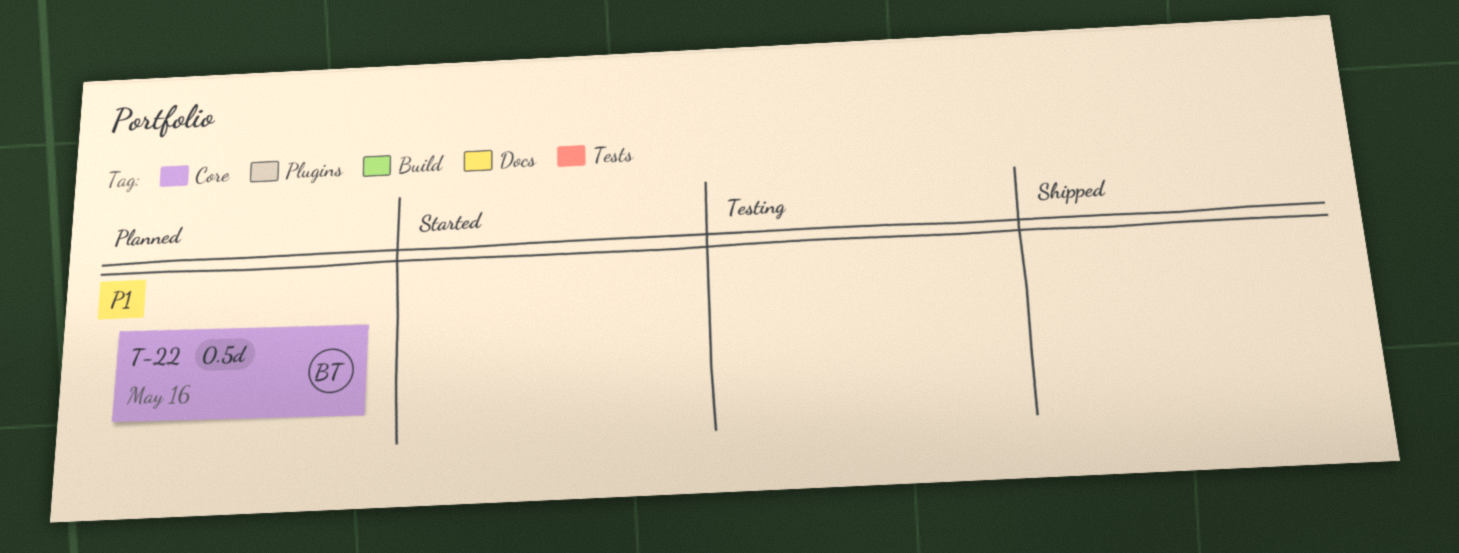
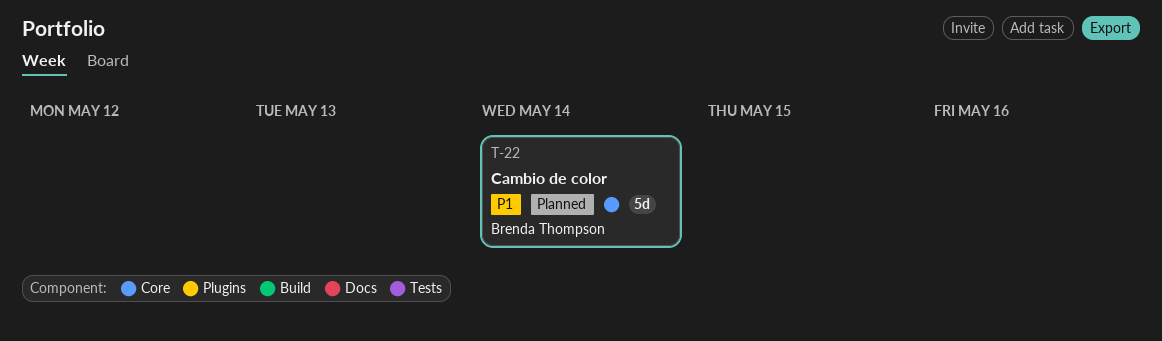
T-22, estimate: 0.5d -> 5d
T-22, due: May 16 -> May 14

